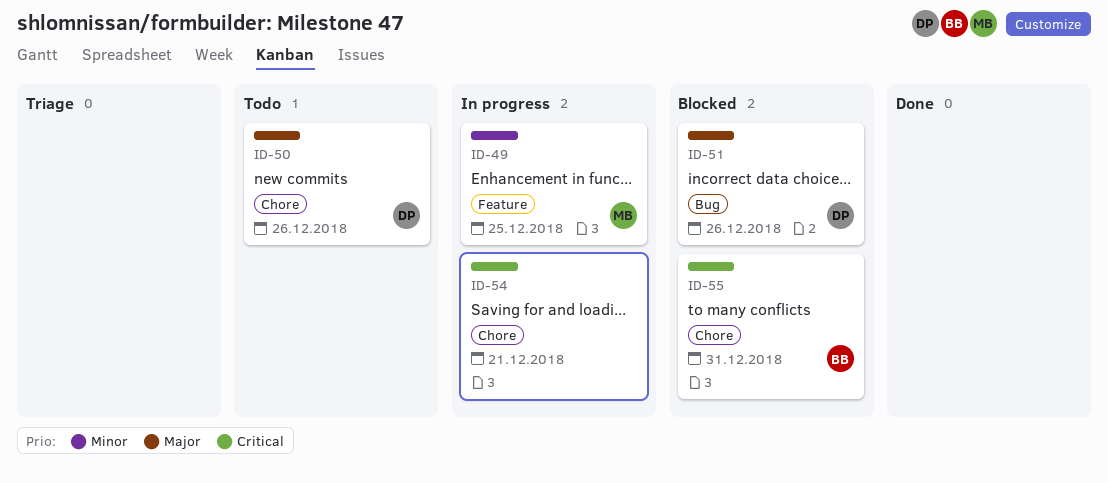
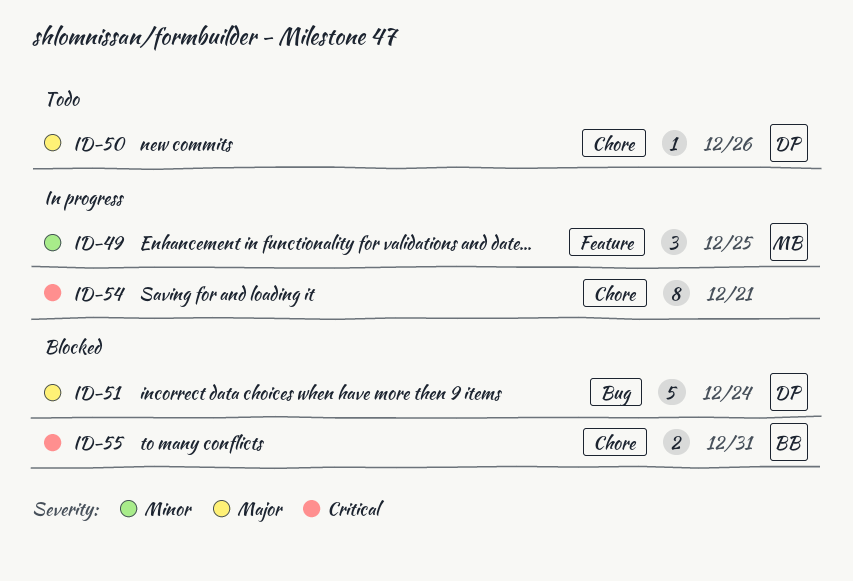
ID-51, due: Dec 26 -> Dec 24

